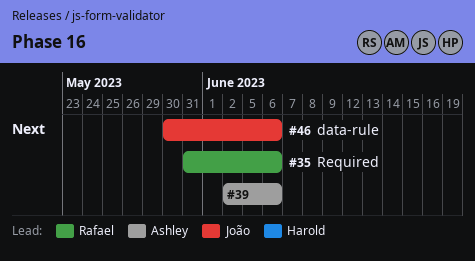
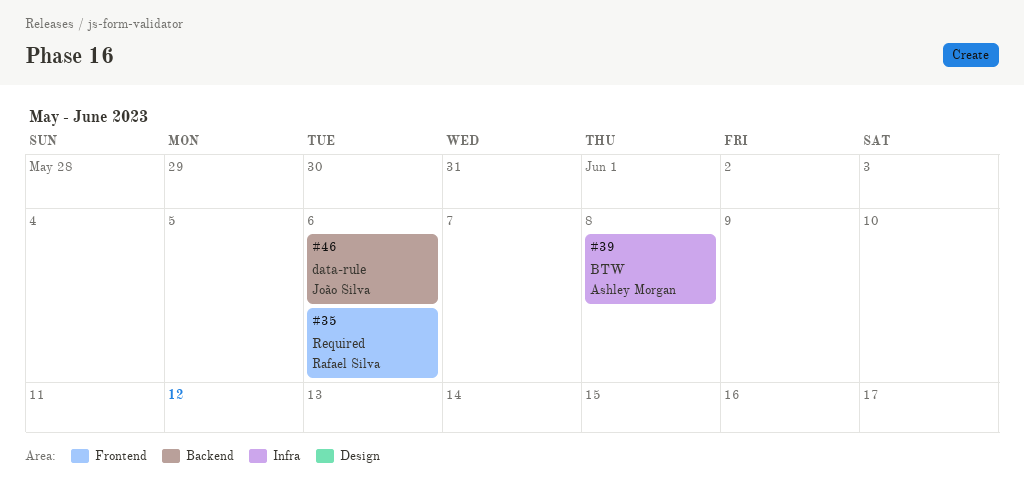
#39, due: Jun 6 -> Jun 8

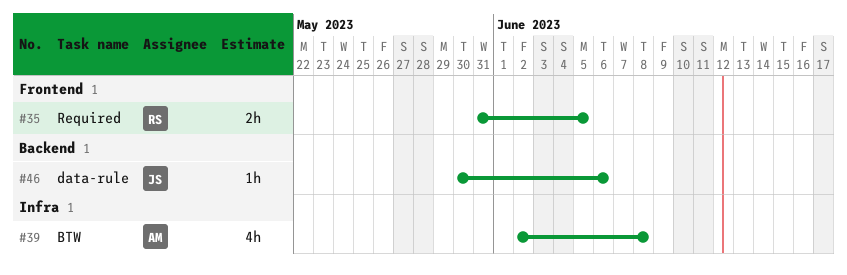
#35, due: Jun 6 -> Jun 5

